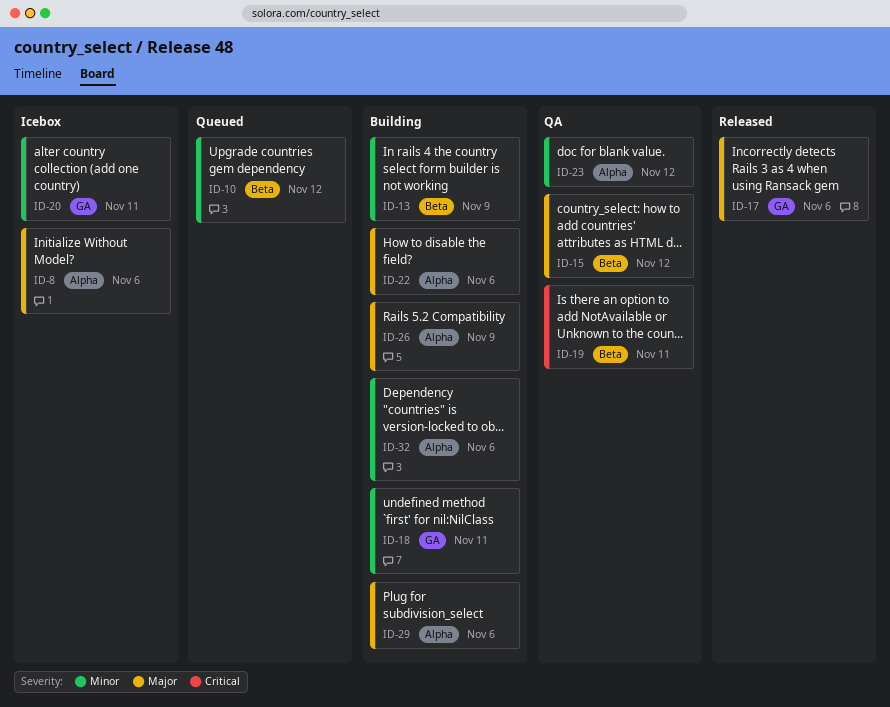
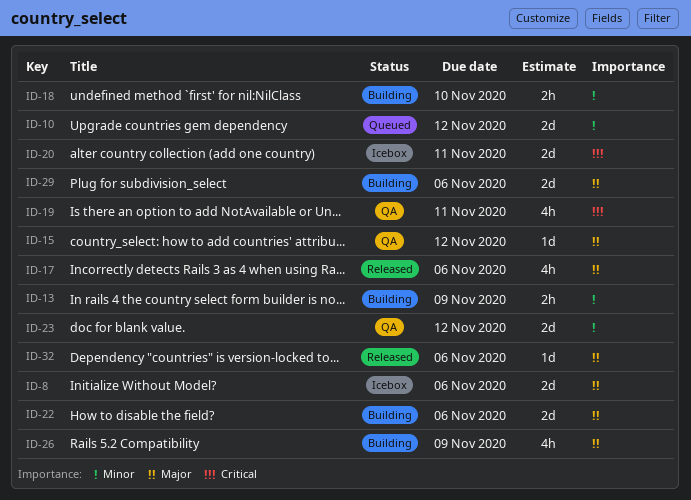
ID-18, due: Nov 11 -> Nov 10
ID-20, priority: Minor -> Critical
ID-32, status: Building -> Released
ID-32, priority: Minor -> Major

